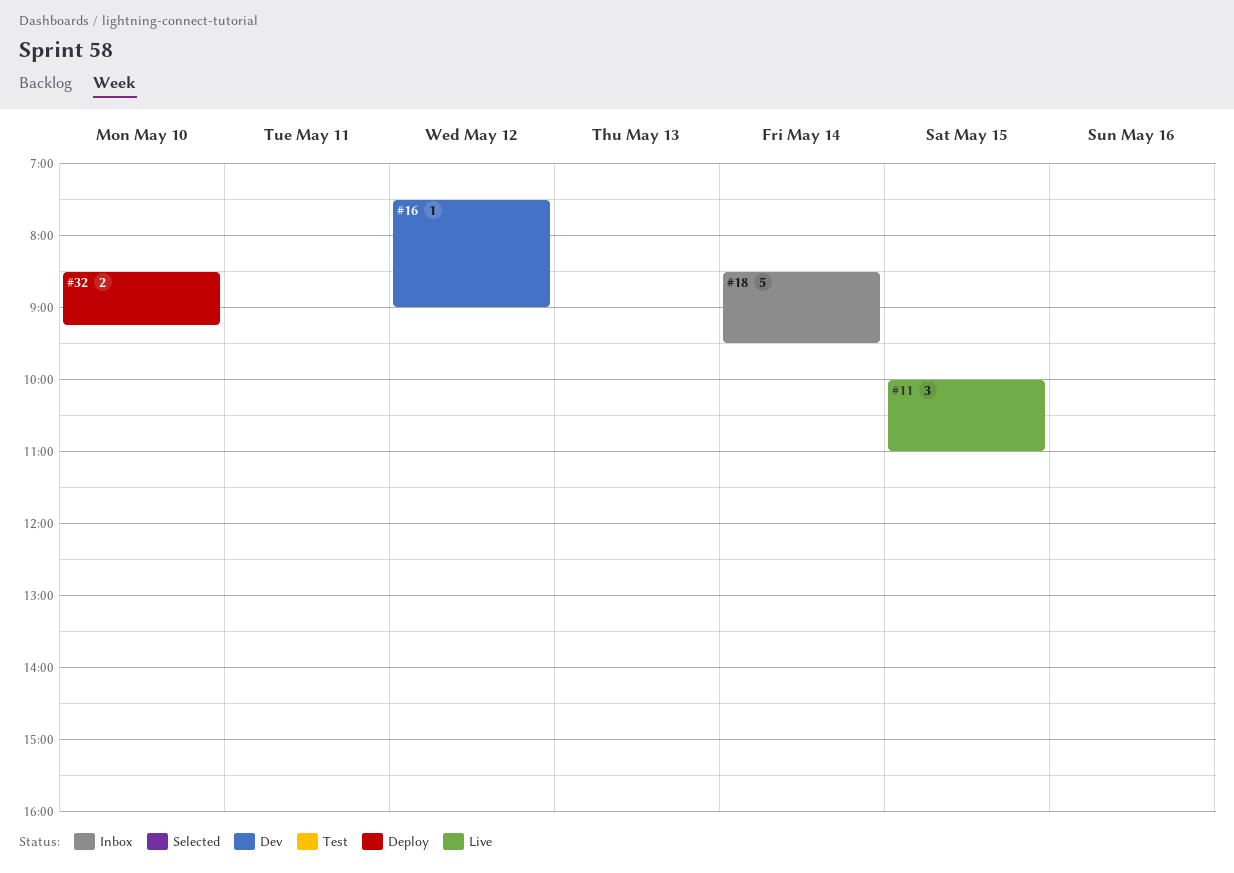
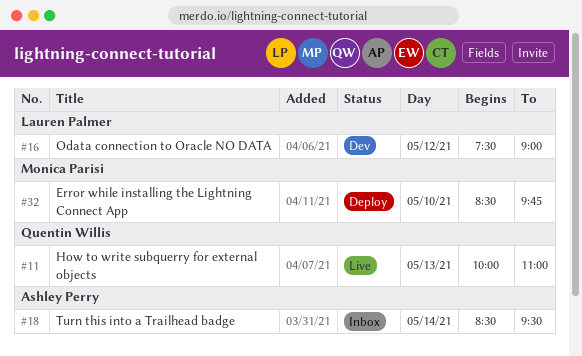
#11, day: May 15 -> May 13
#32, ends: 09:15 -> 09:45

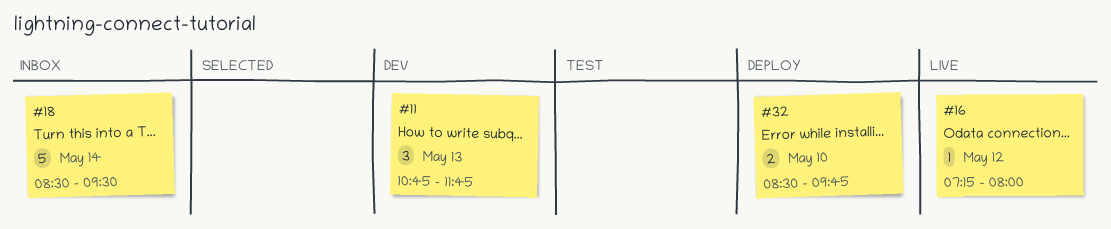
#11, status: Live -> Dev
#11, begins: 10:00 -> 10:45
#11, ends: 11:00 -> 11:45
#16, status: Dev -> Live
#16, begins: 07:30 -> 07:15
#16, ends: 09:00 -> 08:00

